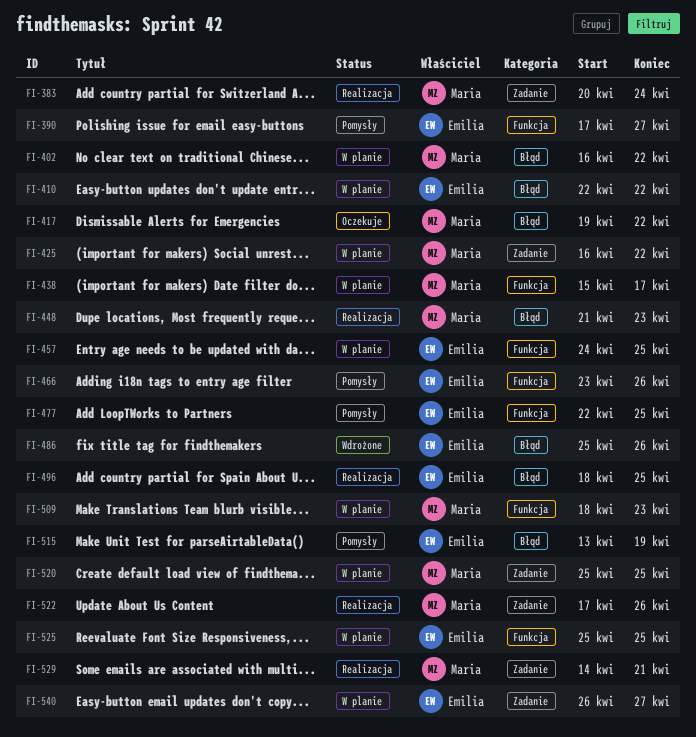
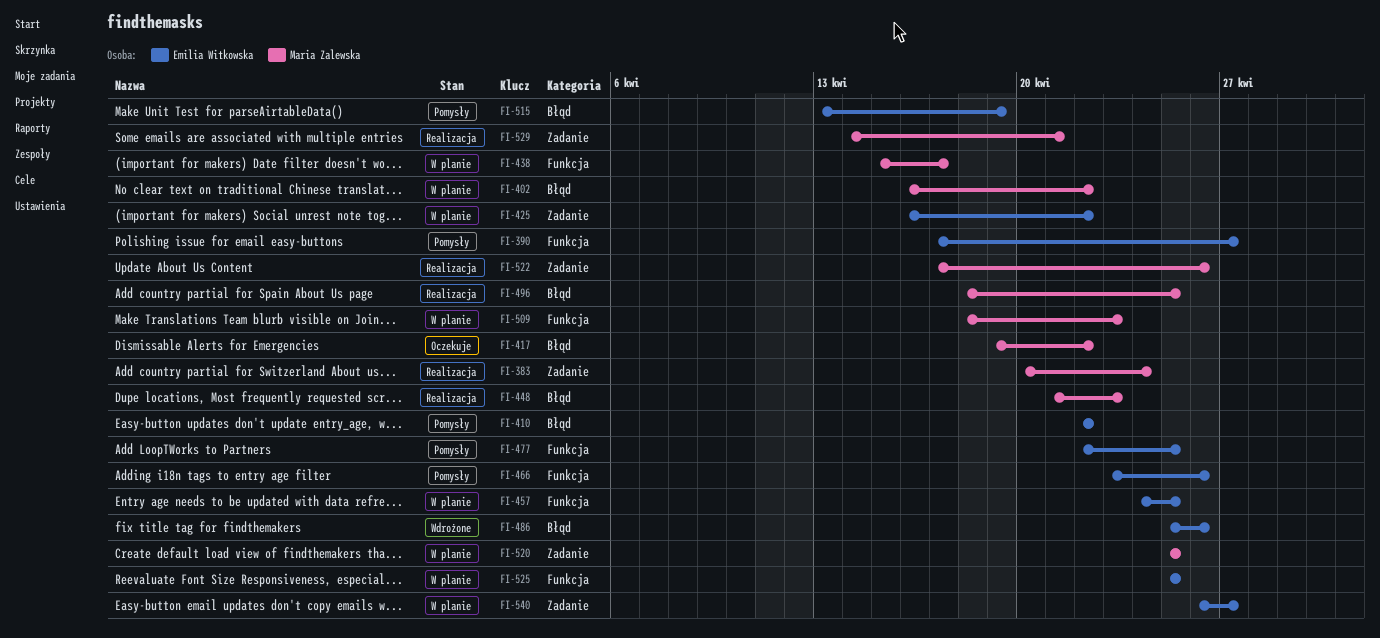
FI-410, status: W planie -> Pomysły
FI-425, owner: Maria Zalewska -> Emilia Witkowska
FI-496, owner: Emilia Witkowska -> Maria Zalewska

